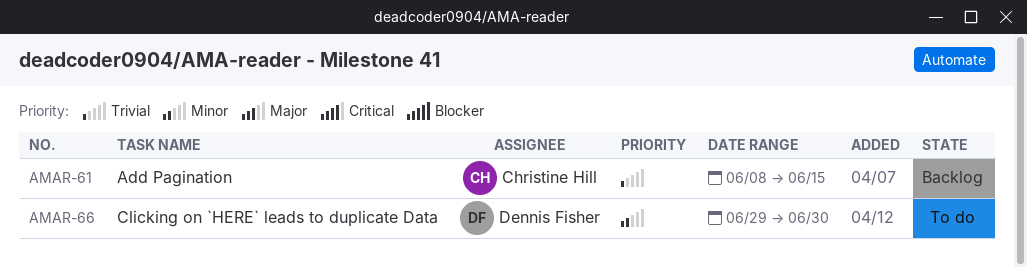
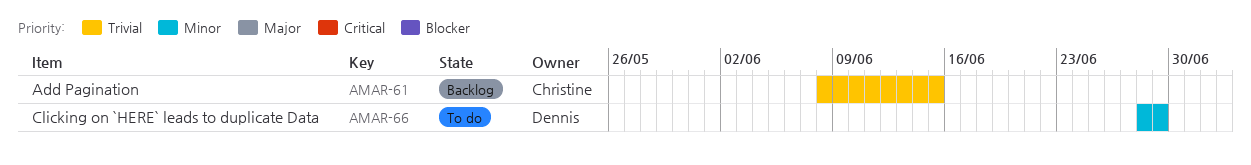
AMAR-66, start: Jun 29 -> Jun 28
AMAR-66, due: Jun 30 -> Jun 29

